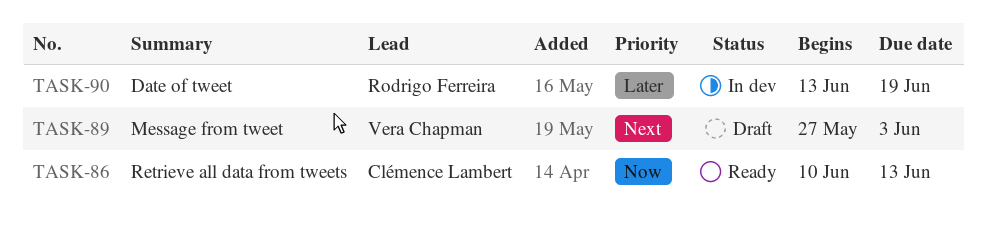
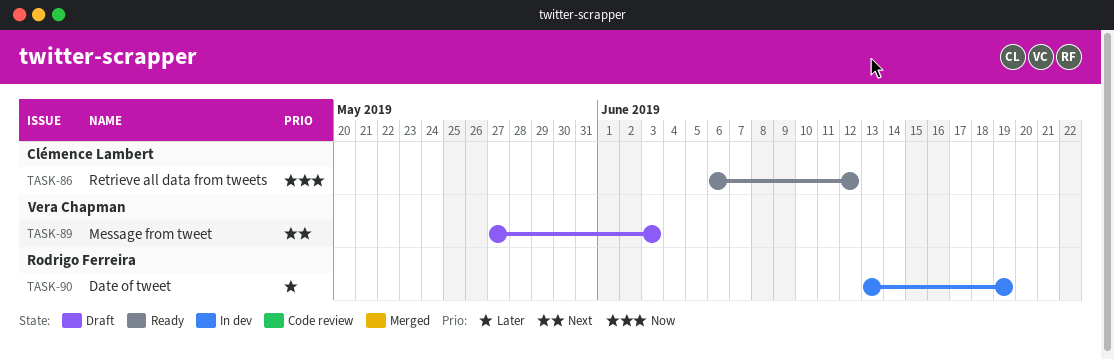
TASK-86, start: Jun 10 -> Jun 6
TASK-86, due: Jun 13 -> Jun 12

